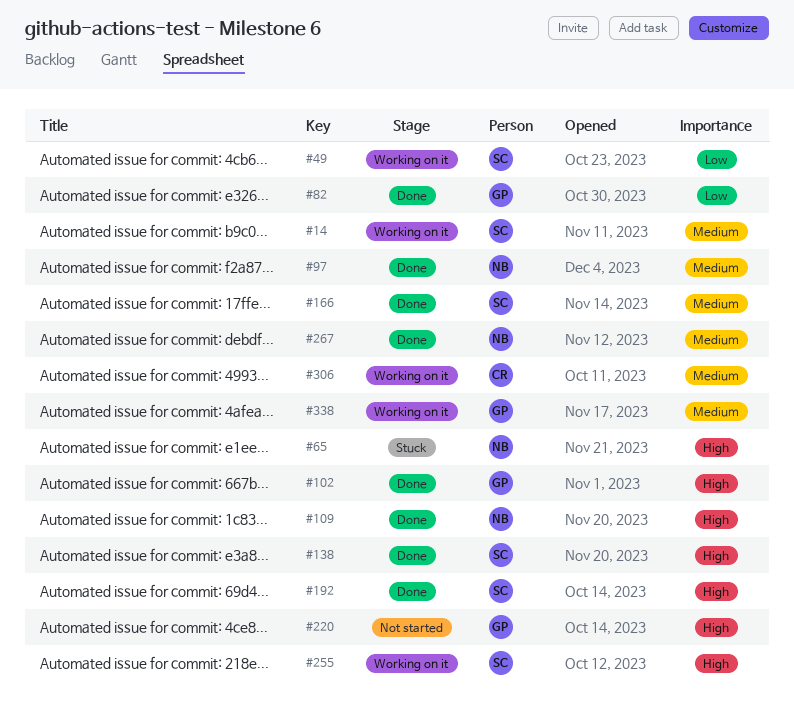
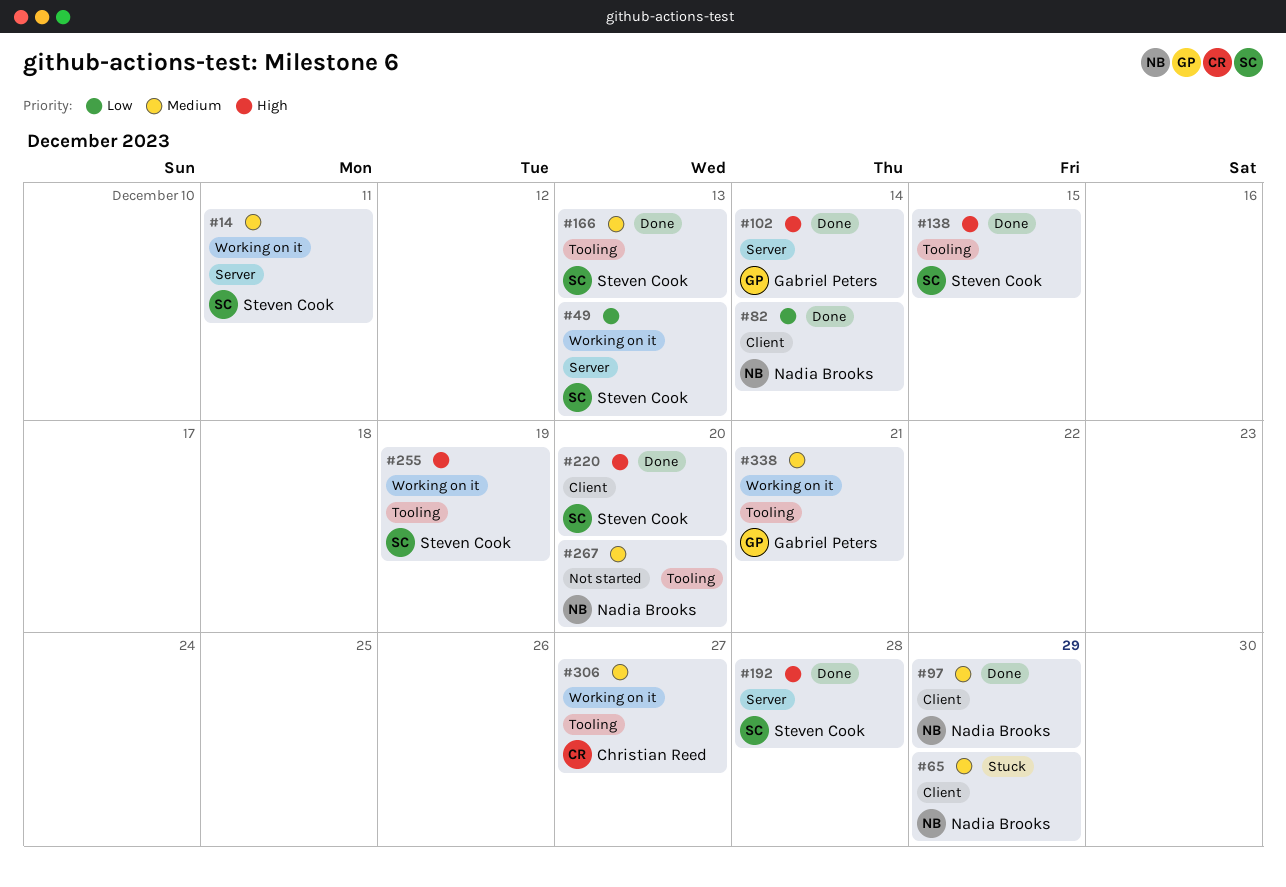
#65, priority: High -> Medium
#82, owner: Gabriel Peters -> Nadia Brooks
#109: present -> none
#220, status: Not started -> Done
#220, owner: Gabriel Peters -> Steven Cook
#267, status: Done -> Not started

